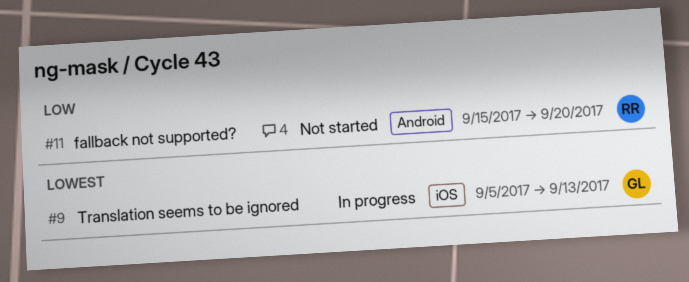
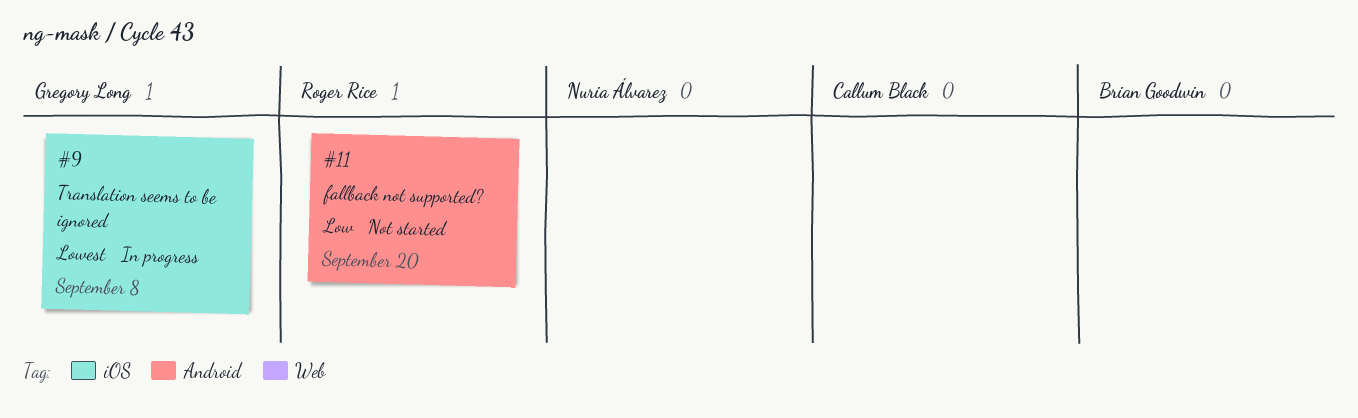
#9, due: Sep 13 -> Sep 8

